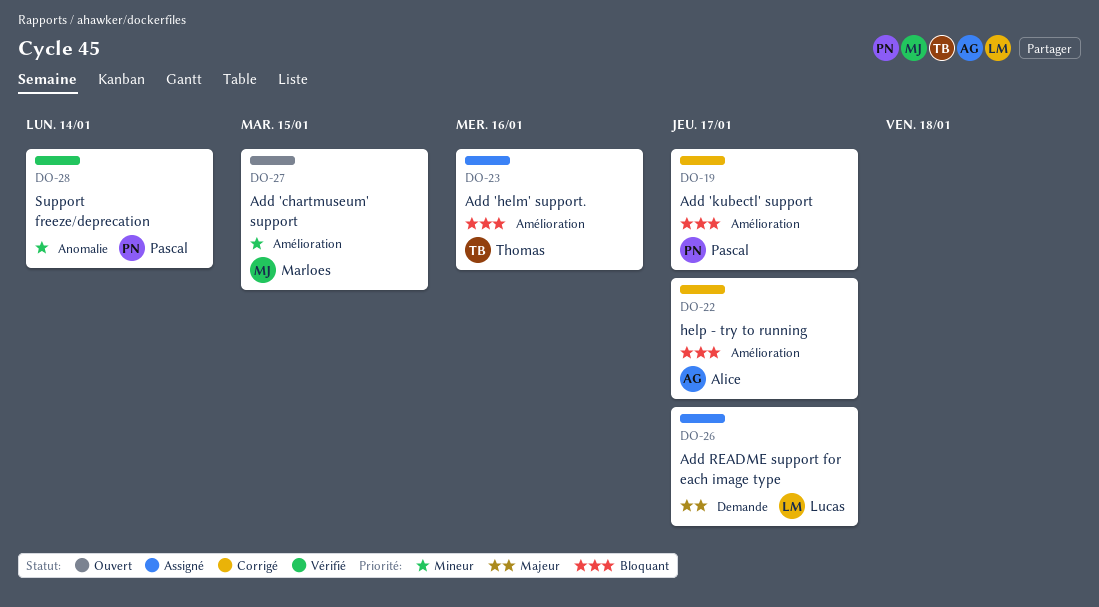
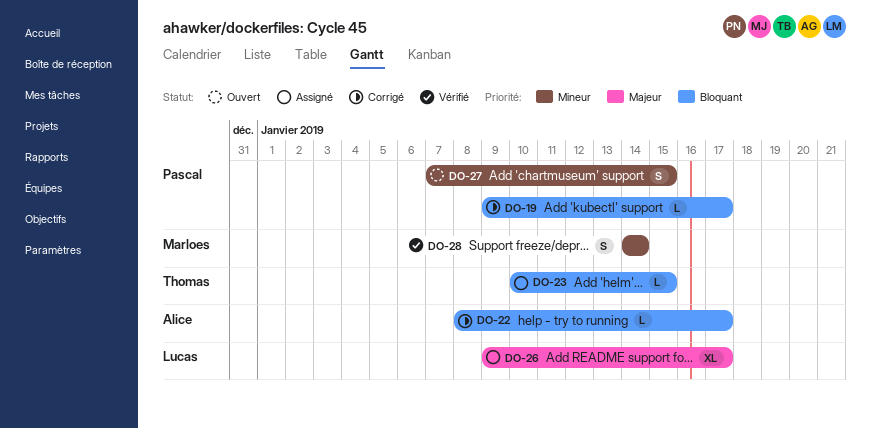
DO-23, due: Jan 16 -> Jan 15
DO-27, owner: Marloes -> Pascal
DO-28, owner: Pascal -> Marloes

